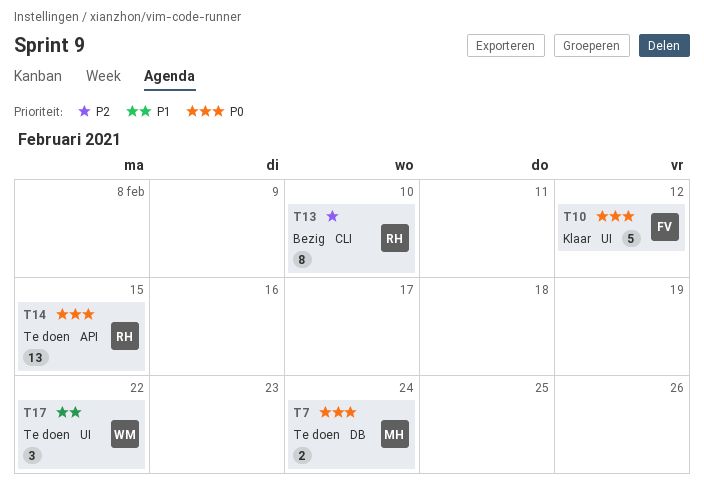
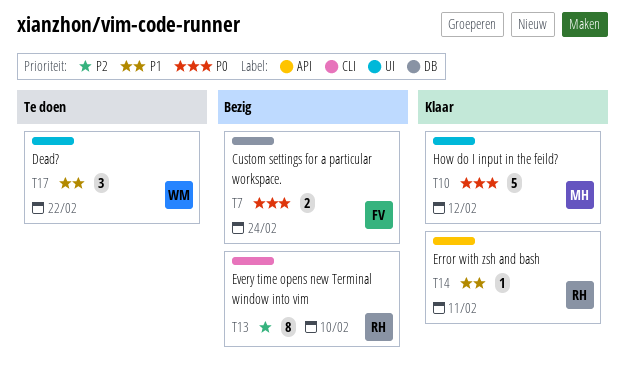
T7, status: Te doen -> Bezig
T7, owner: MH -> FV
T10, owner: FV -> MH
T14, status: Te doen -> Klaar
T14, priority: P0 -> P1
T14, estimate: 13 -> 1
T14, due: Feb 15 -> Feb 11

